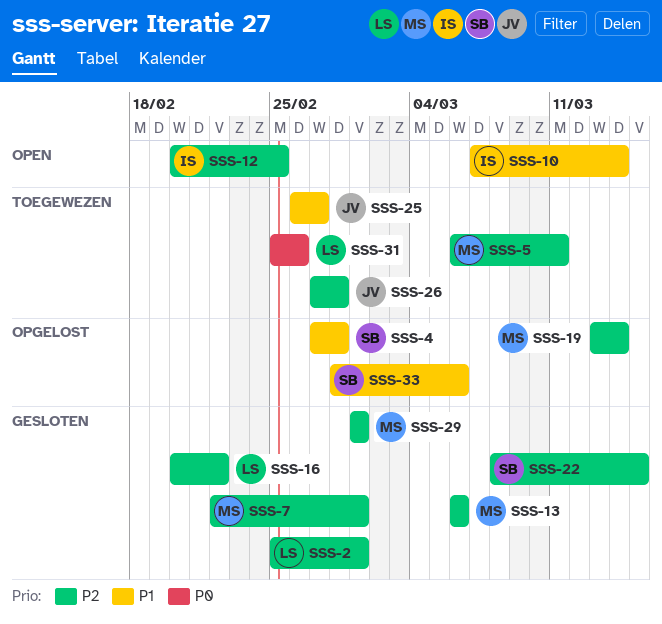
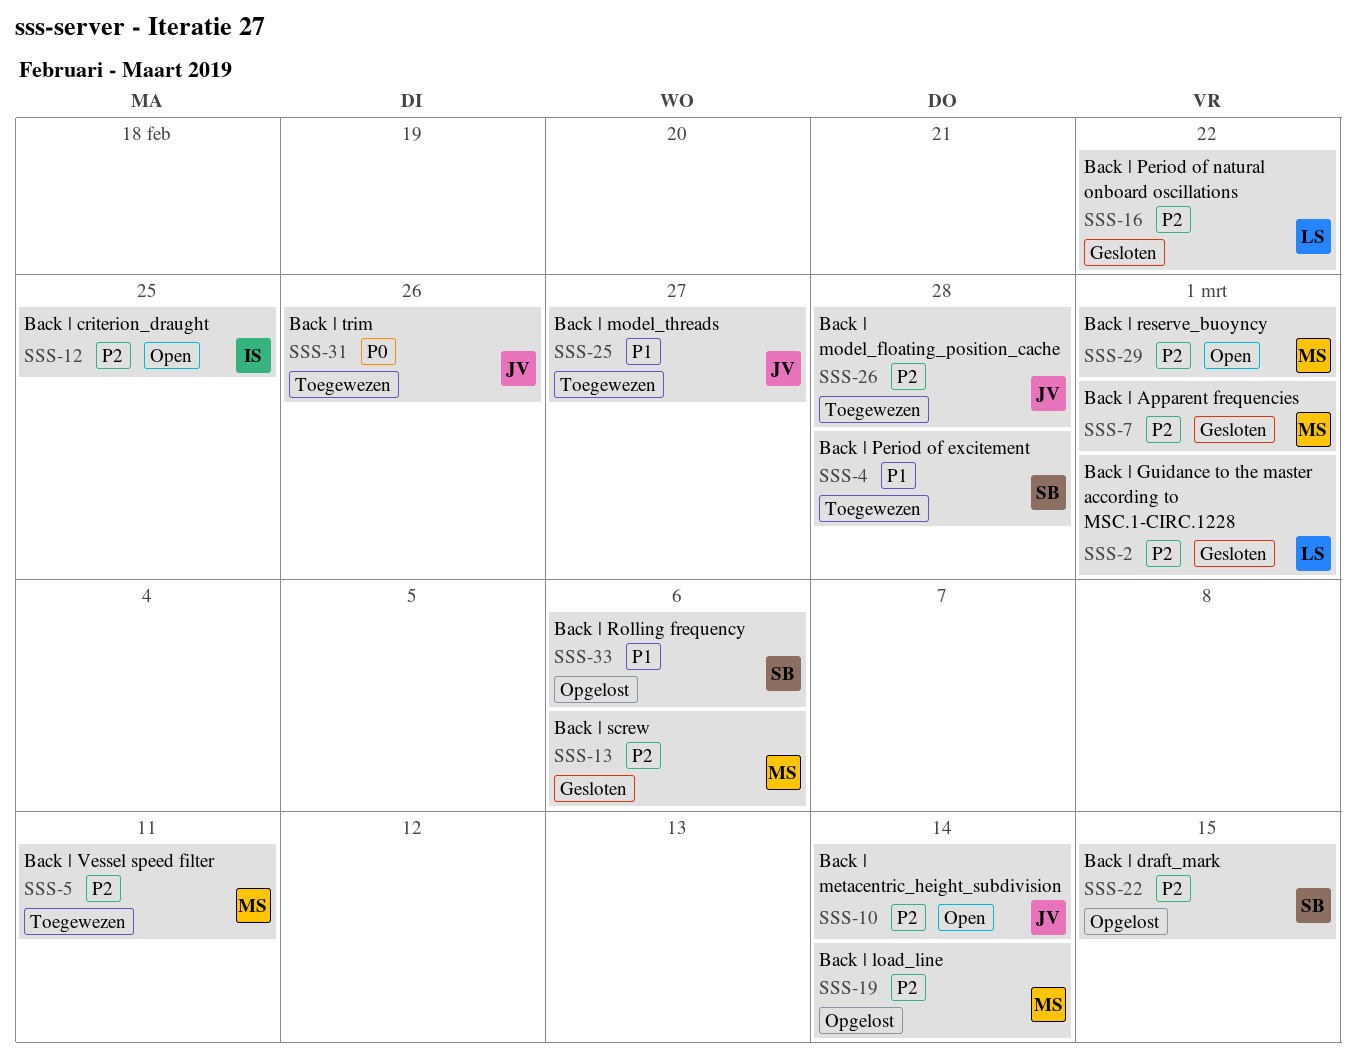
SSS-4, status: Opgelost -> Toegewezen
SSS-10, owner: IS -> JV
SSS-10, priority: P1 -> P2
SSS-22, status: Gesloten -> Opgelost
SSS-29, status: Gesloten -> Open
SSS-31, owner: LS -> JV

